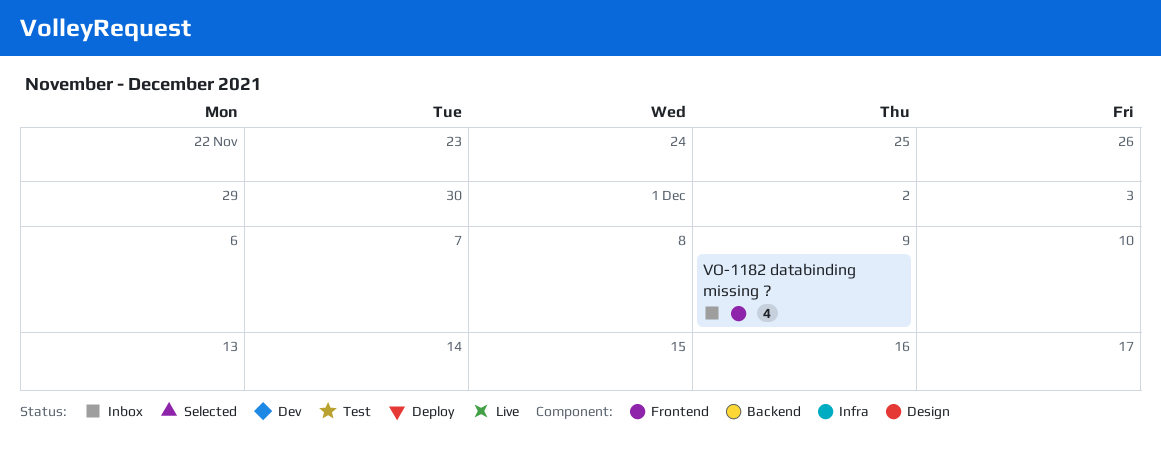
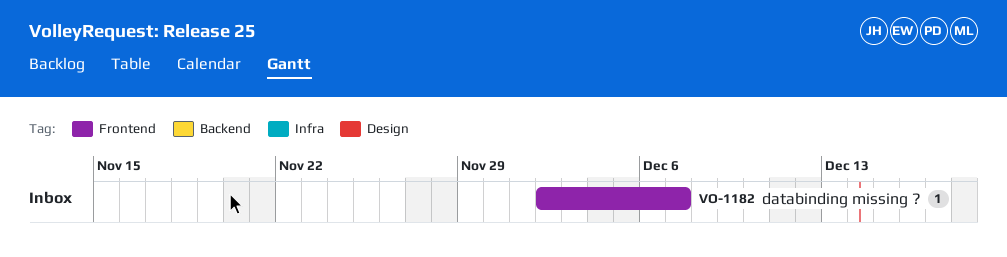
VO-1182, estimate: 4 -> 1
VO-1182, due: Dec 9 -> Dec 7

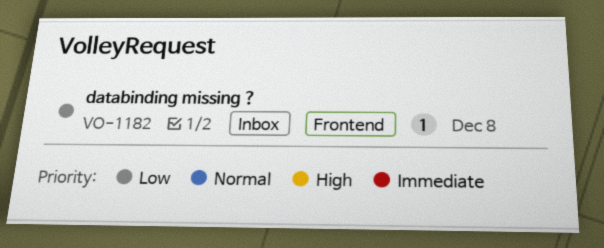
VO-1182, due: Dec 7 -> Dec 8

